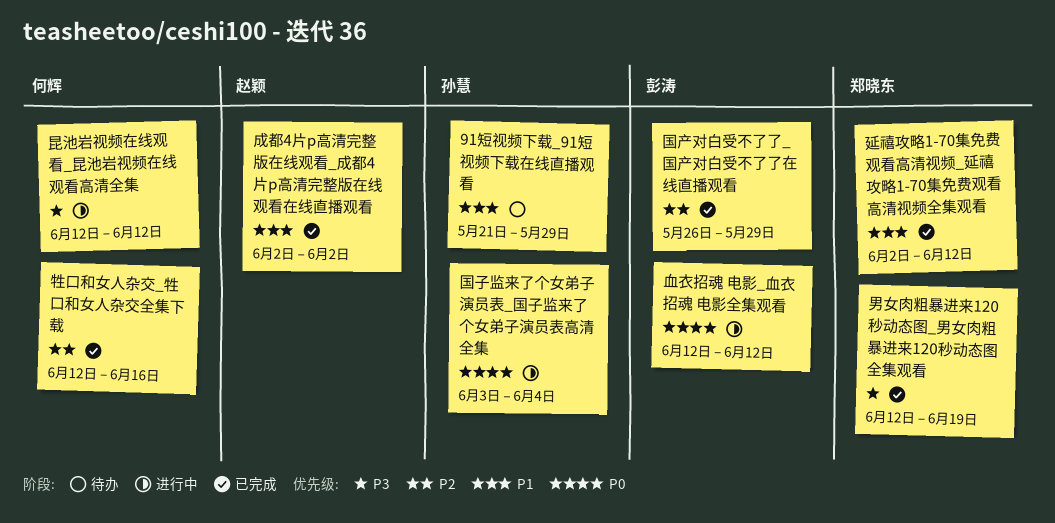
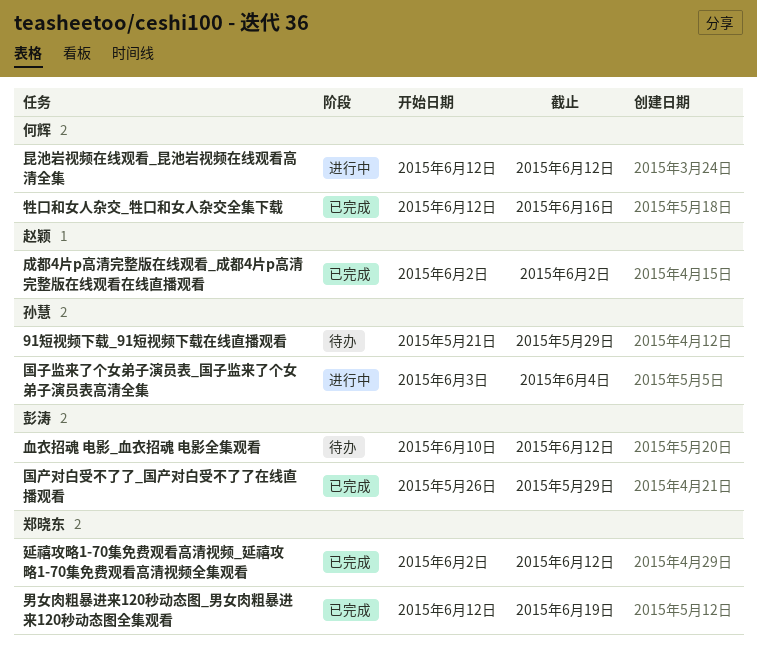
血衣招魂 电影_血衣招魂 电影全集观看, status: 进行中 -> 待办
血衣招魂 电影_血衣招魂 电影全集观看, start: Jun 12 -> Jun 10

